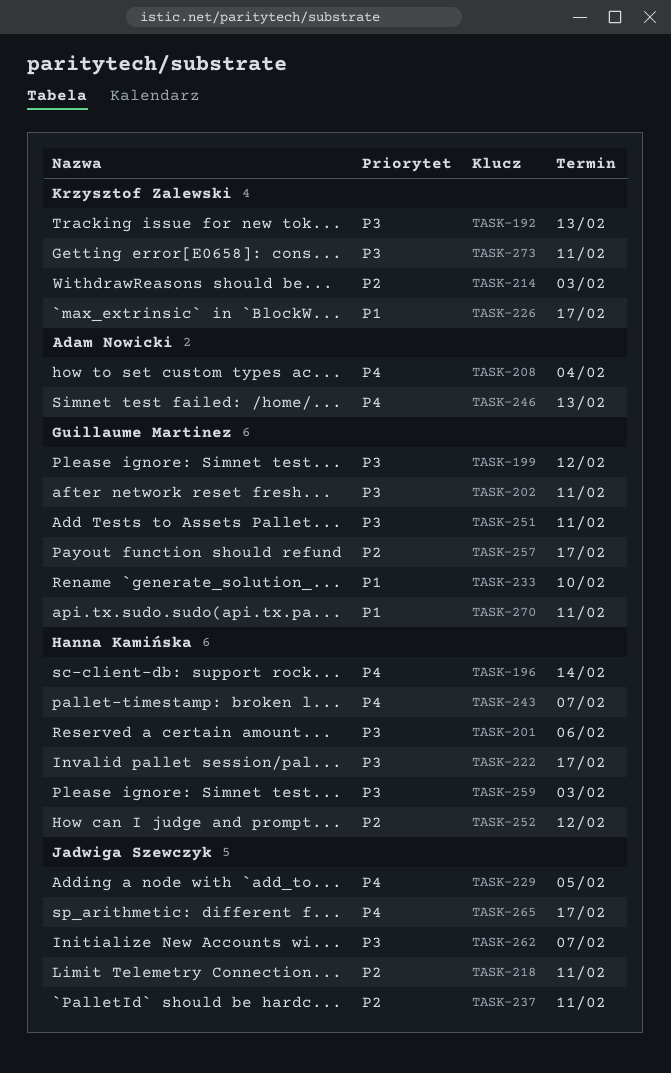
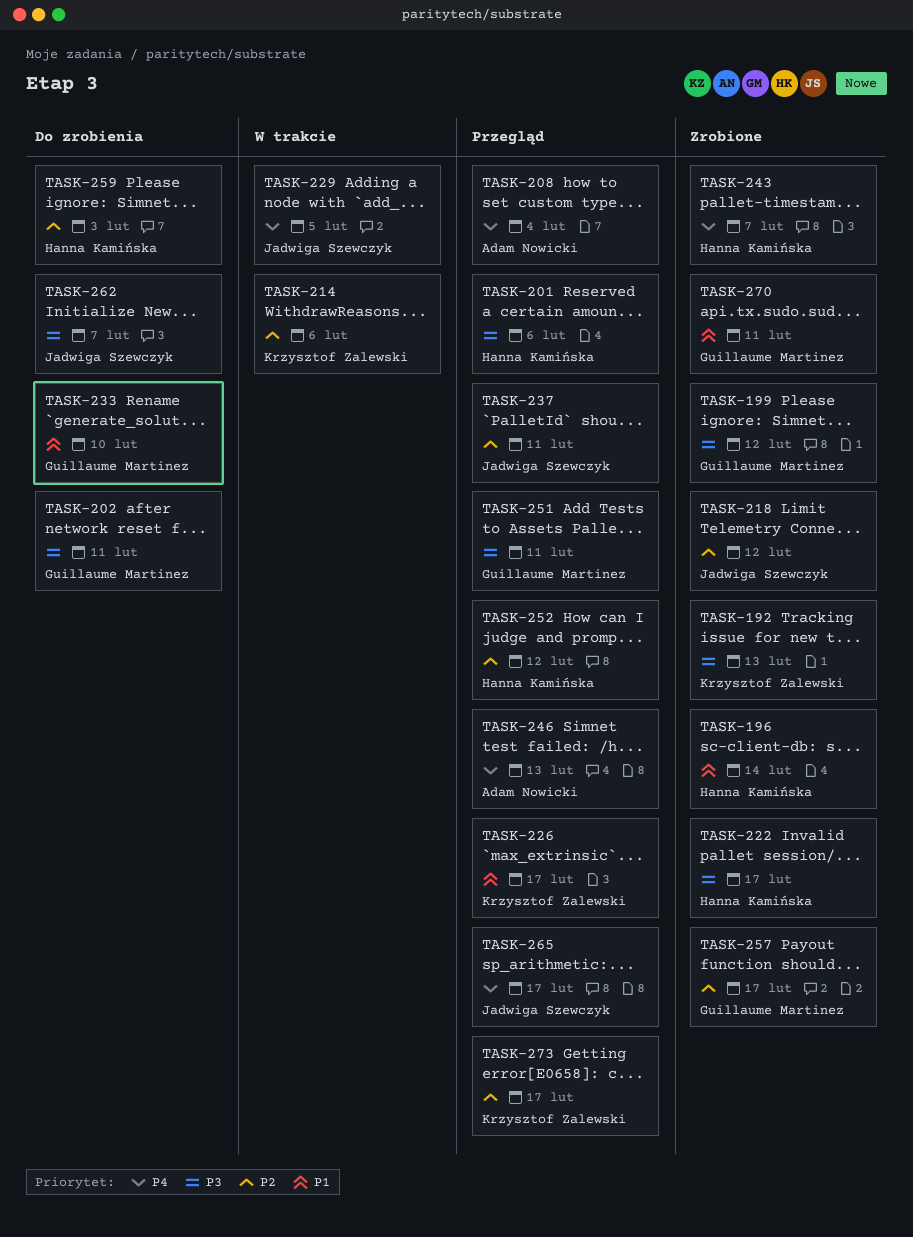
TASK-196, priority: P4 -> P1
TASK-214, due: Feb 3 -> Feb 6
TASK-218, due: Feb 11 -> Feb 12
TASK-259, priority: P3 -> P2
TASK-273, priority: P3 -> P2
TASK-273, due: Feb 11 -> Feb 17

